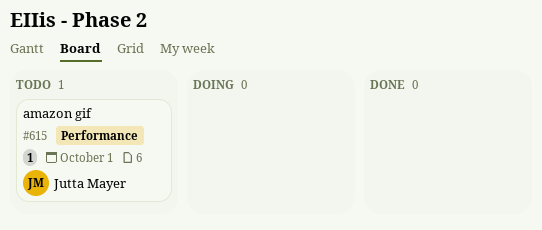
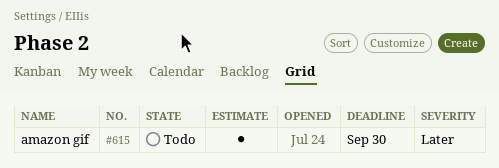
#615, due: Oct 1 -> Sep 30

